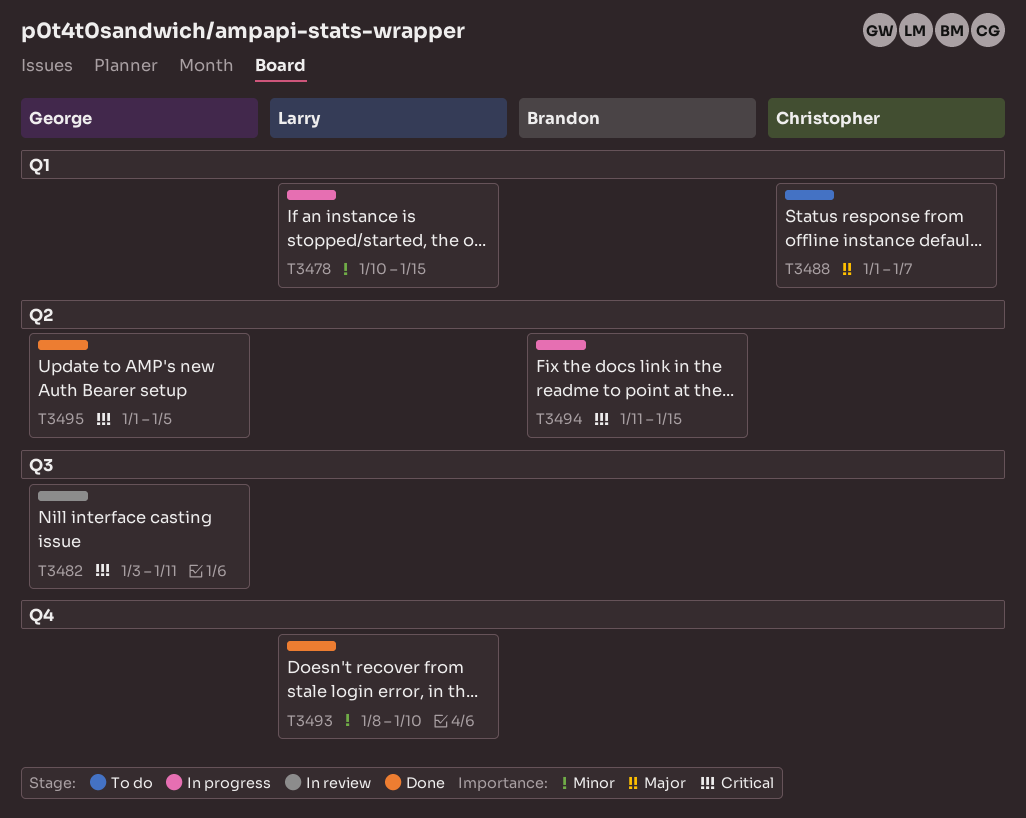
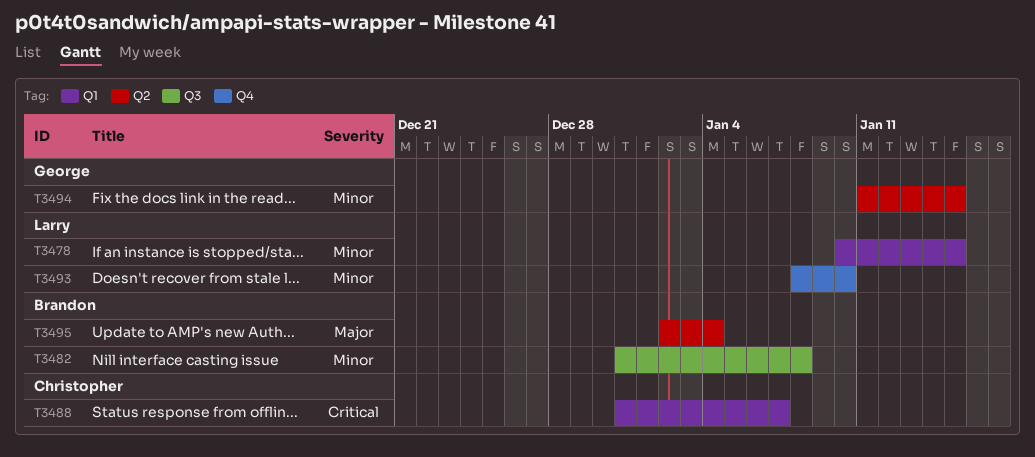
T3482, owner: George -> Brandon
T3482, priority: Critical -> Minor
T3482, start: Jan 3 -> Dec 31
T3482, due: Jan 11 -> Jan 8
T3488, priority: Major -> Critical
T3488, start: Jan 1 -> Dec 31
T3494, owner: Brandon -> George
T3494, priority: Critical -> Minor
T3495, owner: George -> Brandon
T3495, priority: Critical -> Major
T3495, start: Jan 1 -> Jan 2
T3495, due: Jan 5 -> Jan 4

